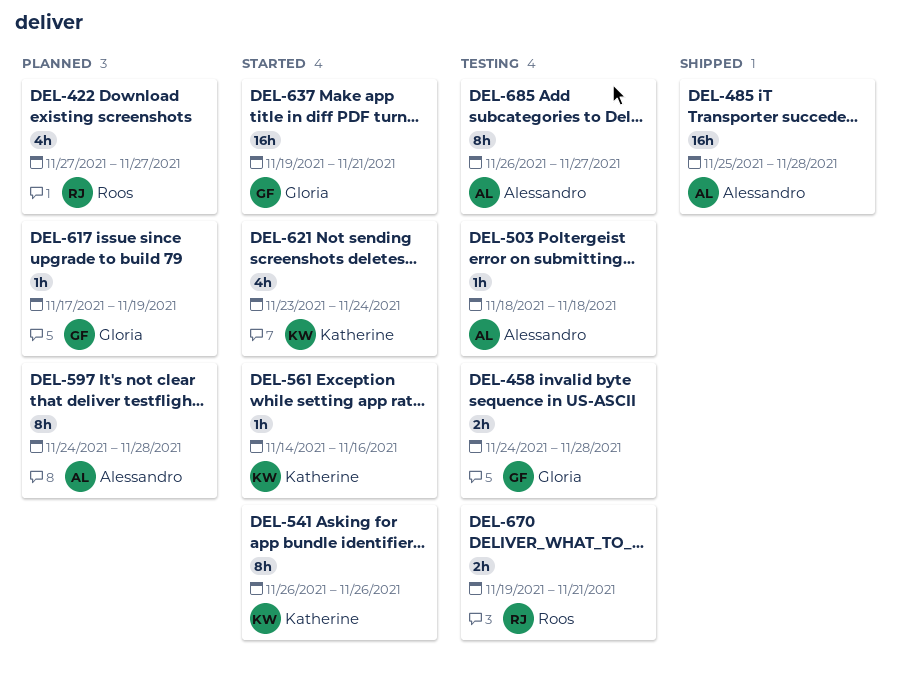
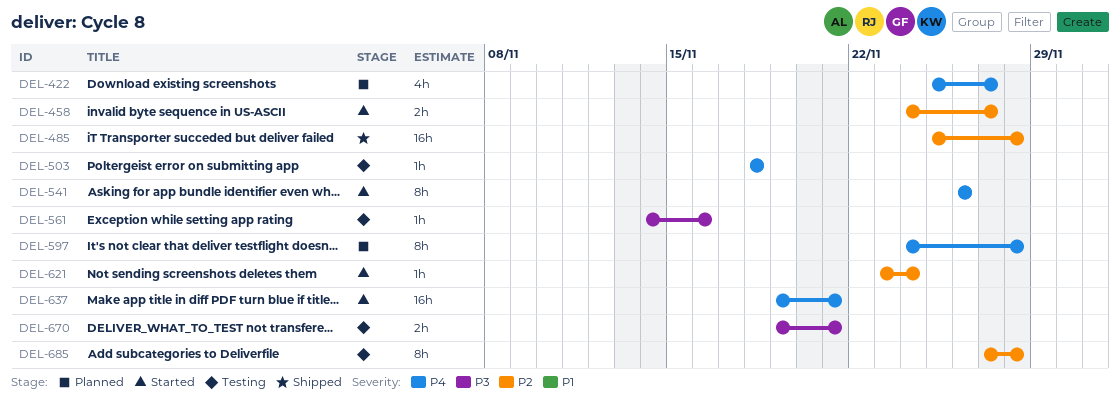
DEL-422, start: Nov 27 -> Nov 25
DEL-458, status: Testing -> Started
DEL-458, due: Nov 28 -> Nov 27
DEL-561, status: Started -> Testing
DEL-617: present -> none
DEL-621, estimate: 4h -> 1h
DEL-685, start: Nov 26 -> Nov 27
DEL-685, due: Nov 27 -> Nov 28

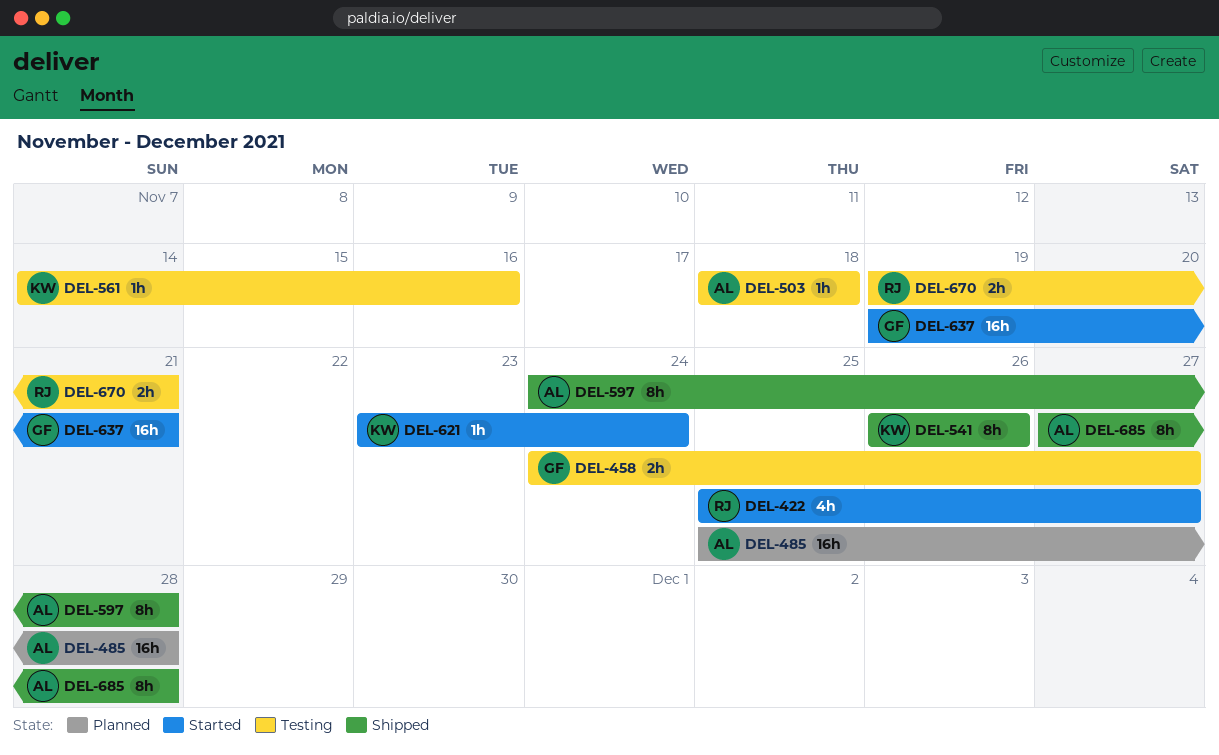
DEL-422, status: Planned -> Started
DEL-458, status: Started -> Testing
DEL-485, status: Shipped -> Planned
DEL-541, status: Started -> Shipped
DEL-597, status: Planned -> Shipped
DEL-685, status: Testing -> Shipped

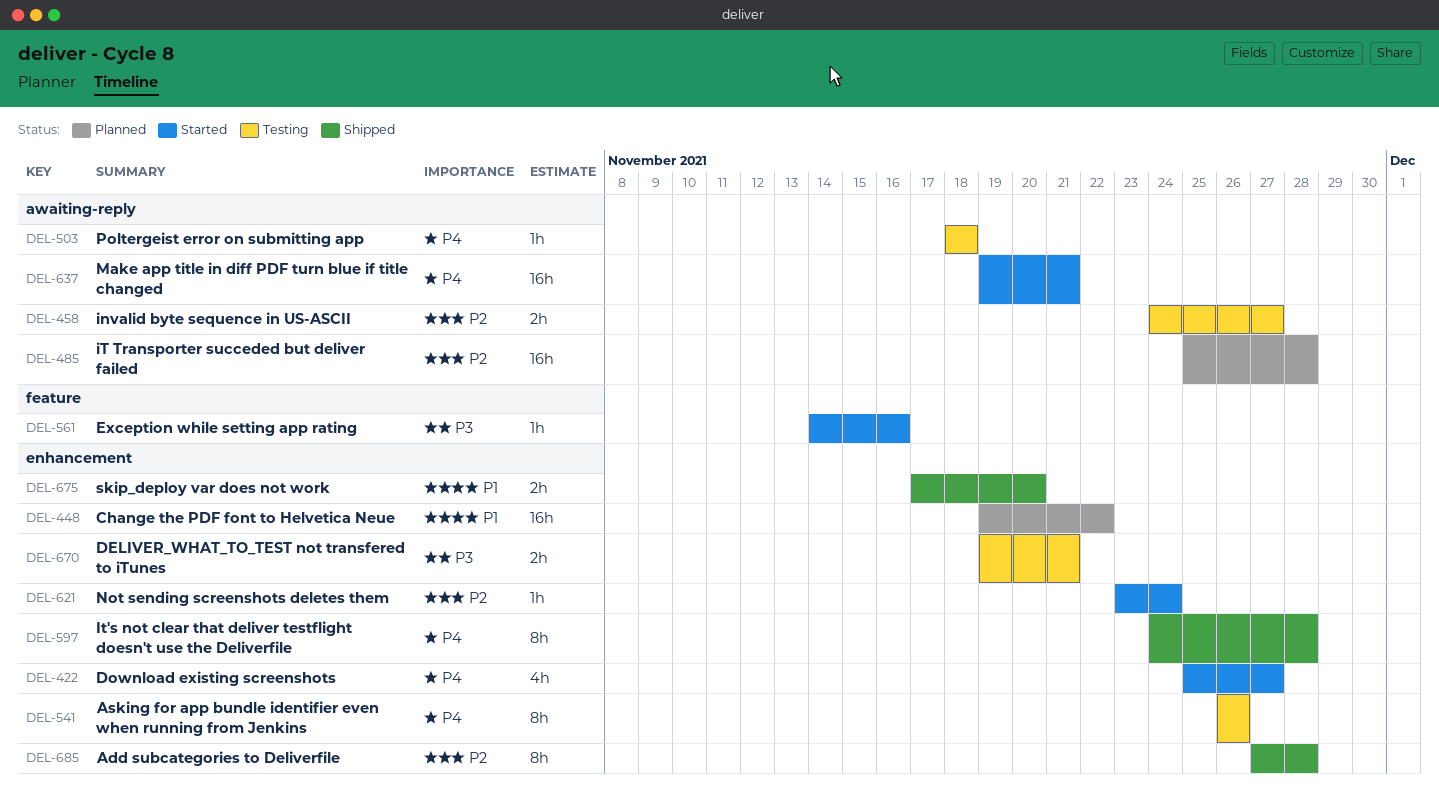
DEL-448: none -> present
DEL-541, status: Shipped -> Testing
DEL-561, status: Testing -> Started
DEL-675: none -> present

